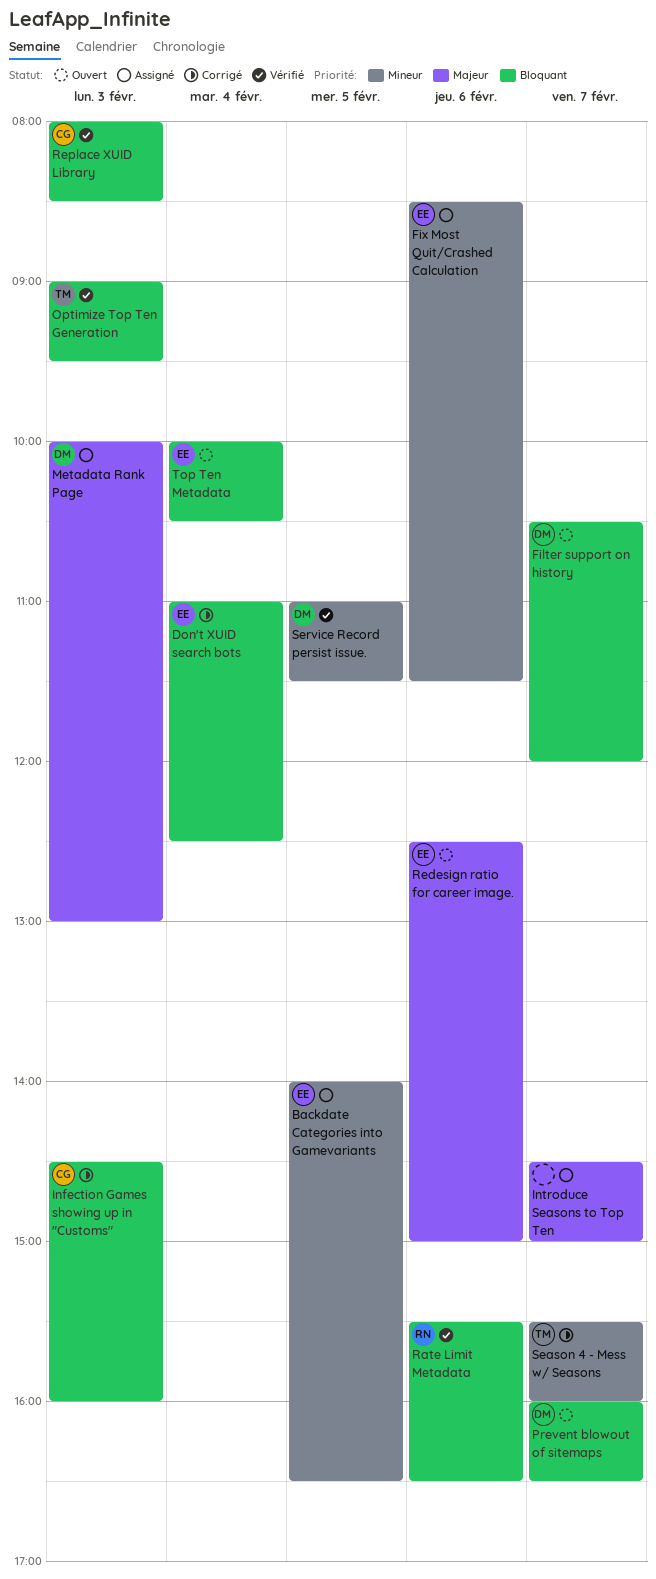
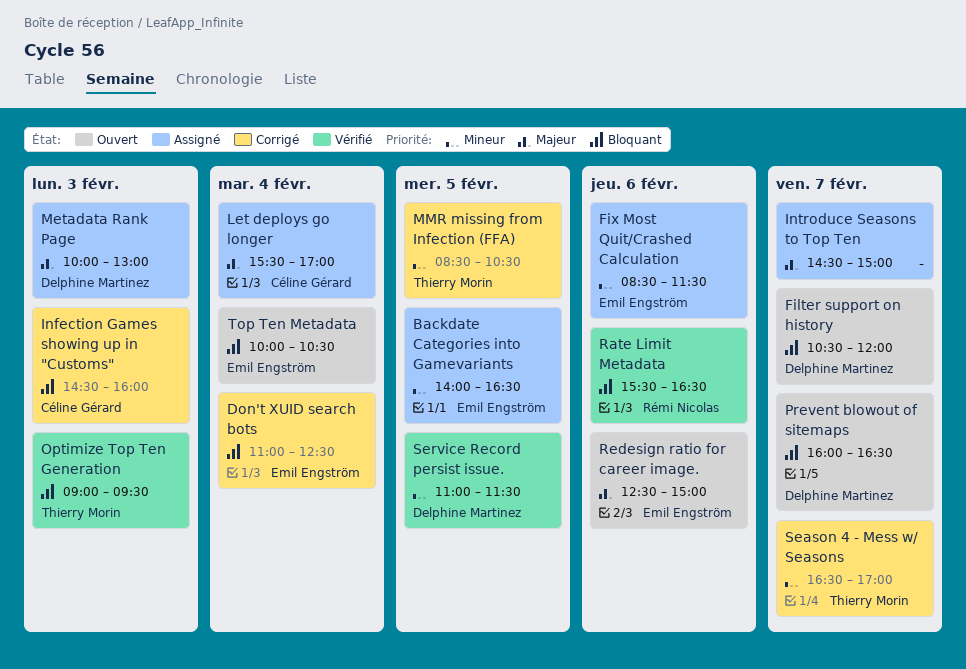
Let deploys go longer: none -> present
MMR missing from Infection (FFA): none -> present
Replace XUID Library: present -> none
Season 4 - Mess w/ Seasons, begins: 15:30 -> 16:30
Season 4 - Mess w/ Seasons, ends: 16:00 -> 17:00

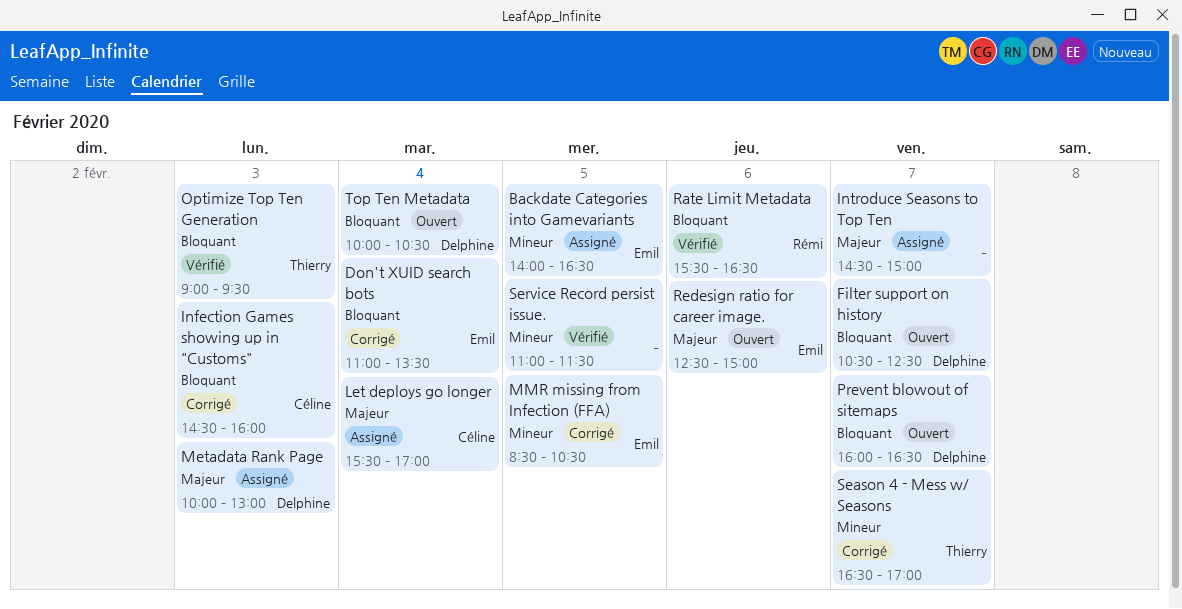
Don't XUID search bots, ends: 12:30 -> 13:30
Filter support on history, ends: 12:00 -> 12:30
Fix Most Quit/Crashed Calculation: present -> none
MMR missing from Infection (FFA), owner: Thierry Morin -> Emil Engström
Service Record persist issue., owner: Delphine Martinez -> none
Top Ten Metadata, owner: Emil Engström -> Delphine Martinez

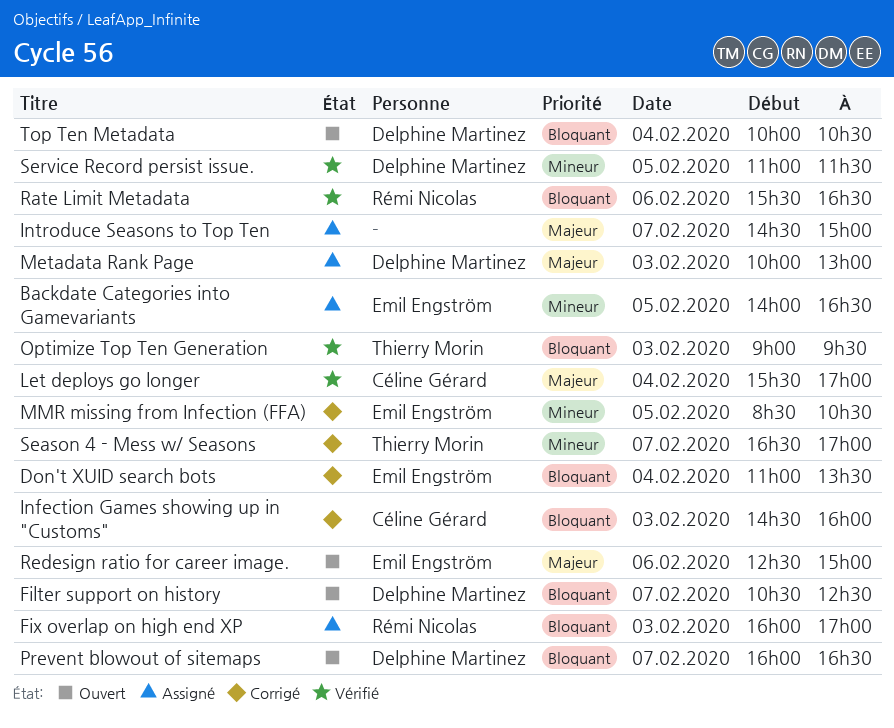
Fix overlap on high end XP: none -> present
Let deploys go longer, status: Assigné -> Vérifié
Service Record persist issue., owner: none -> Delphine Martinez

